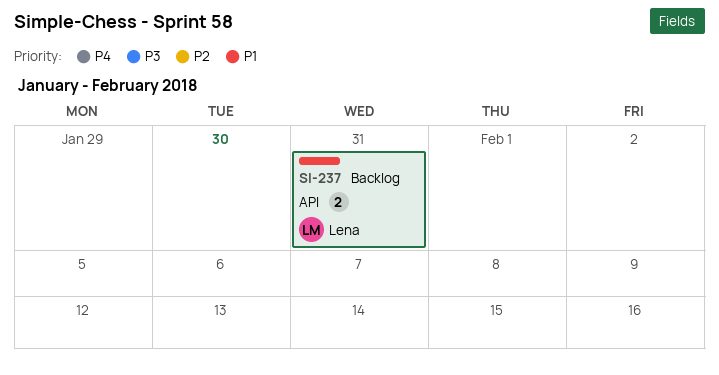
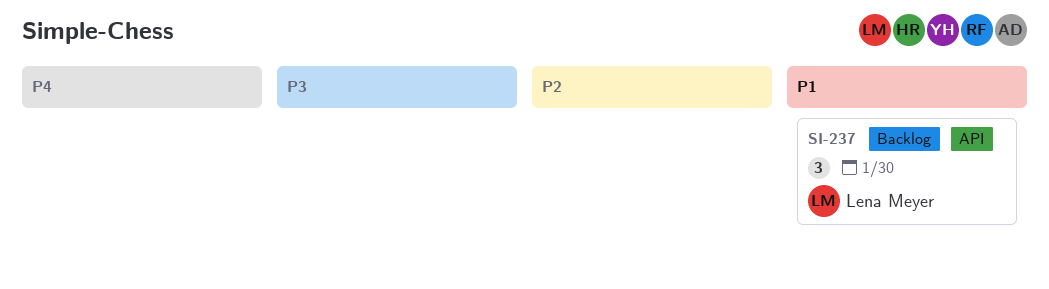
SI-237, estimate: 2 -> 3
SI-237, due: Jan 31 -> Jan 30

